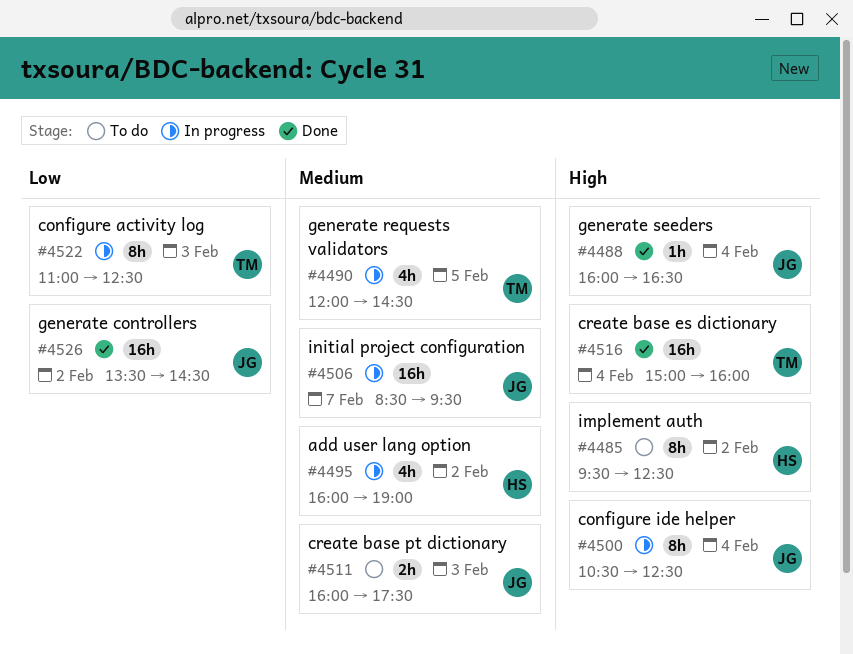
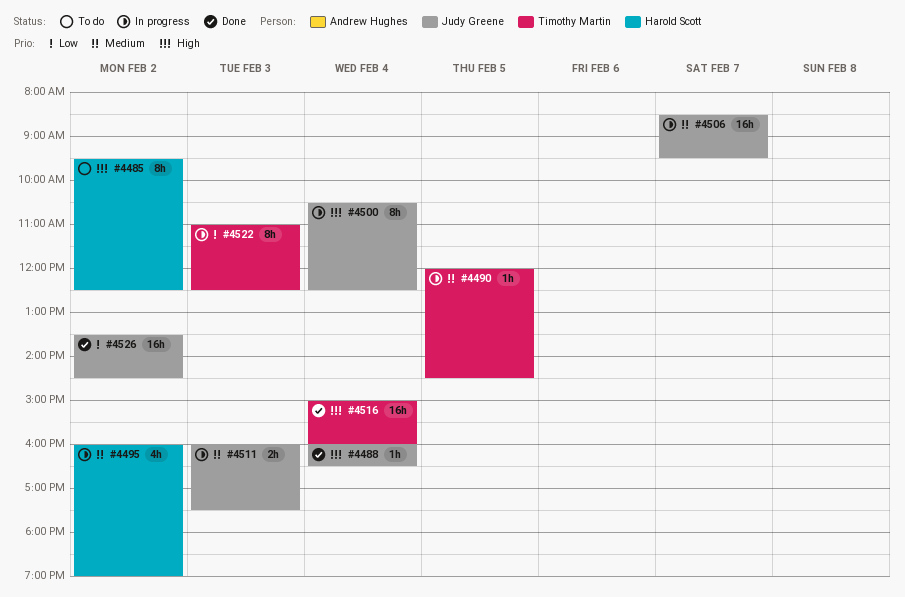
#4490, estimate: 4h -> 1h
#4511, status: To do -> In progress

